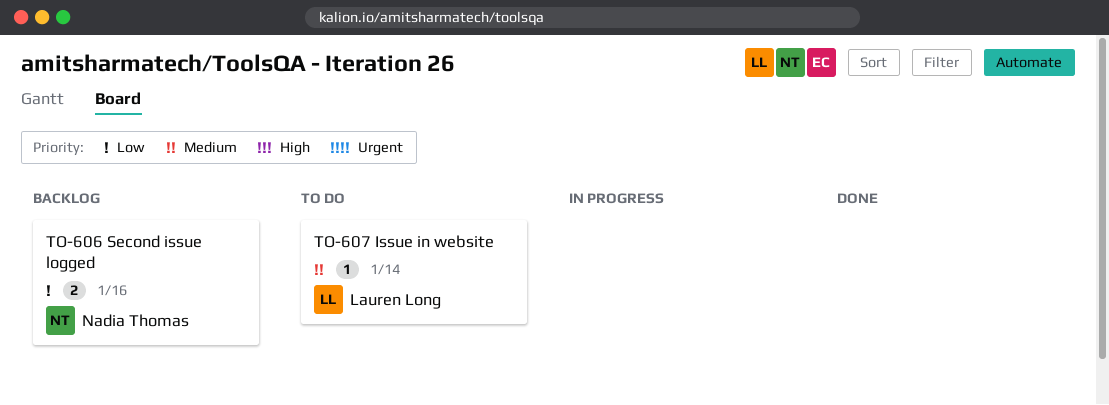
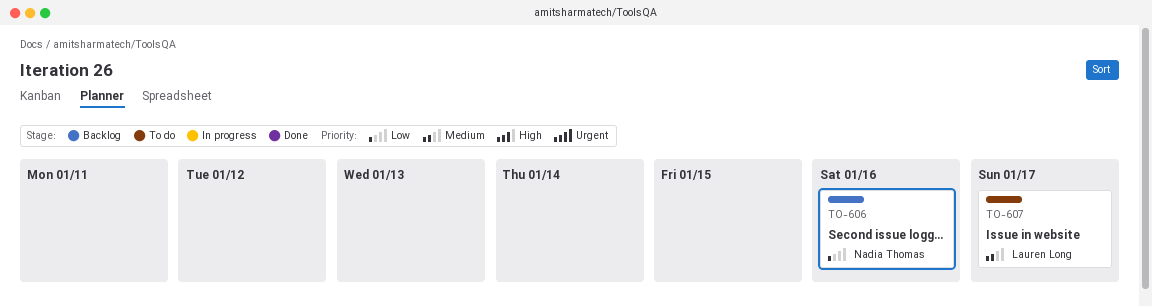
TO-607, due: Jan 14 -> Jan 17

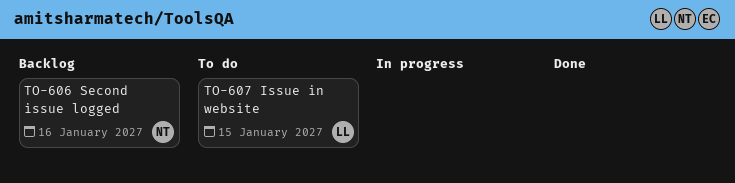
TO-607, due: Jan 17 -> Jan 15

